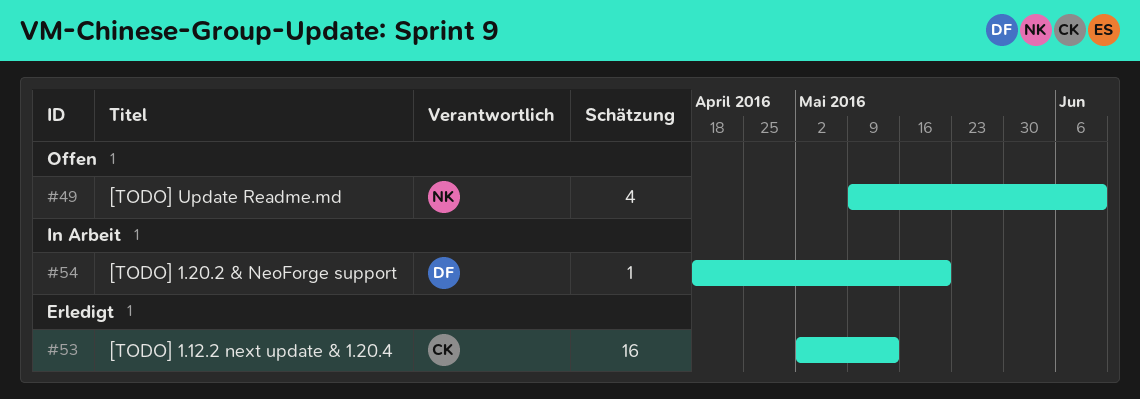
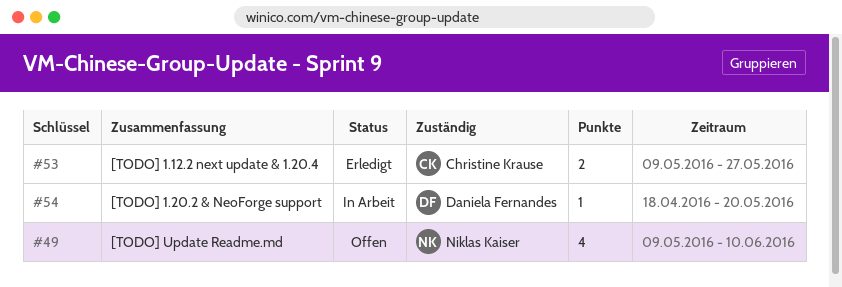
#53, estimate: 16 -> 2
#53, start: May 2 -> May 9
#53, due: May 13 -> May 27

